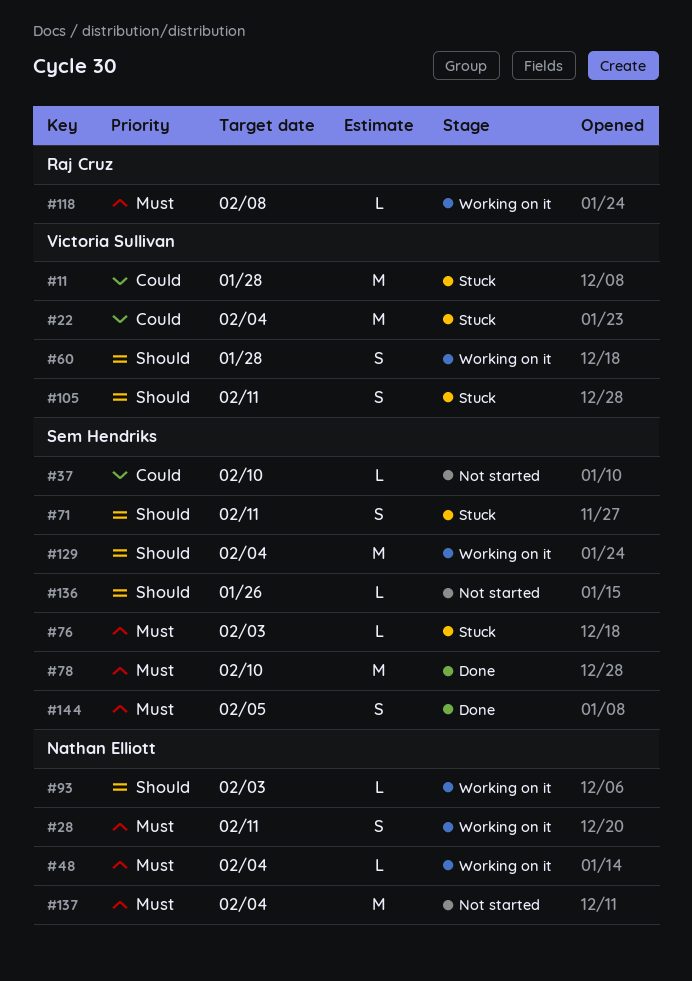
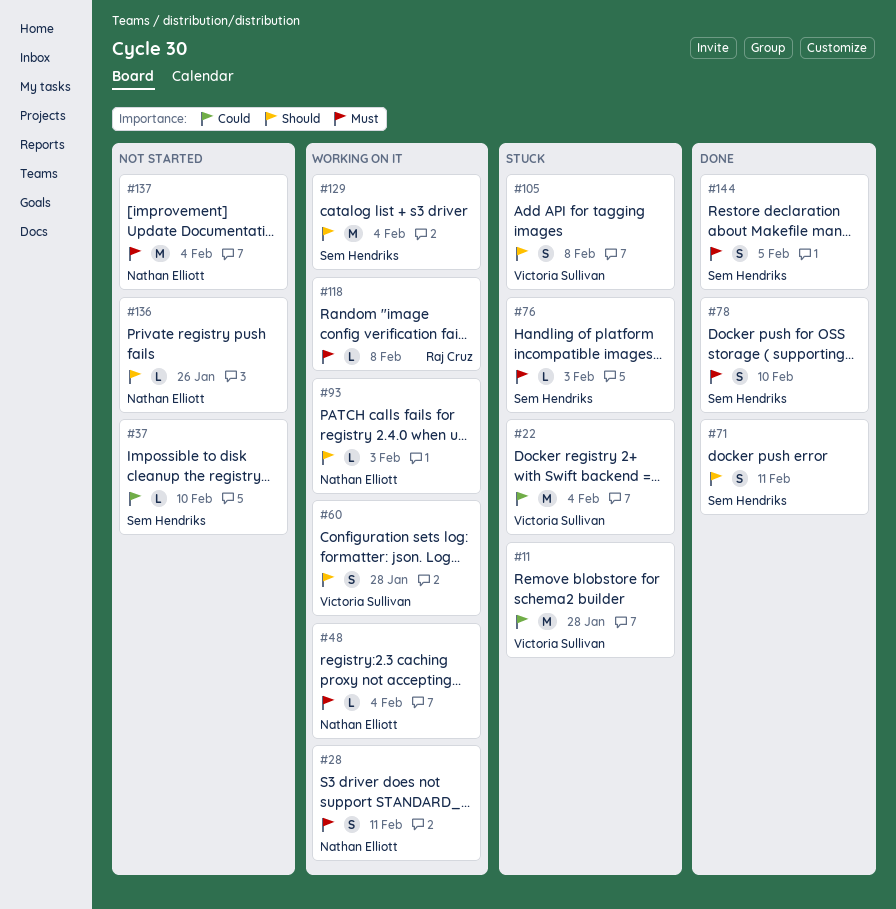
#71, status: Stuck -> Done
#78, estimate: M -> S
#105, due: Feb 11 -> Feb 8
#136, owner: Sem Hendriks -> Nathan Elliott

